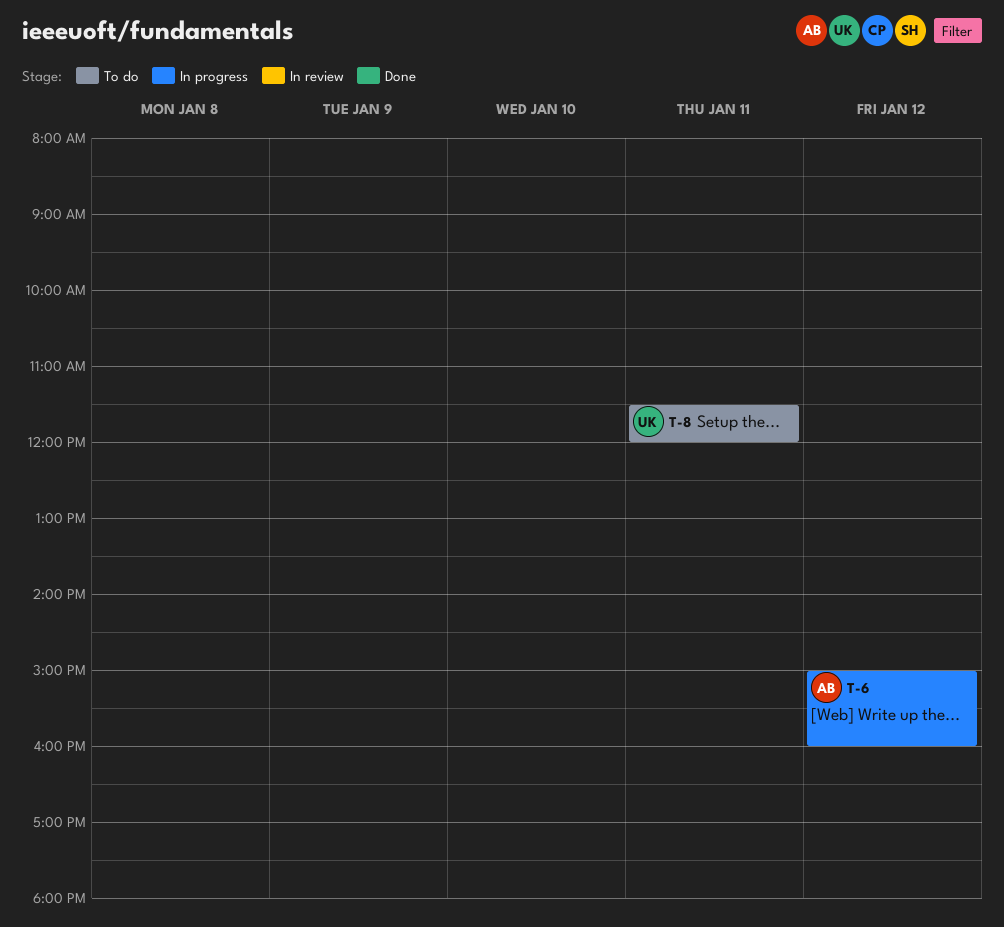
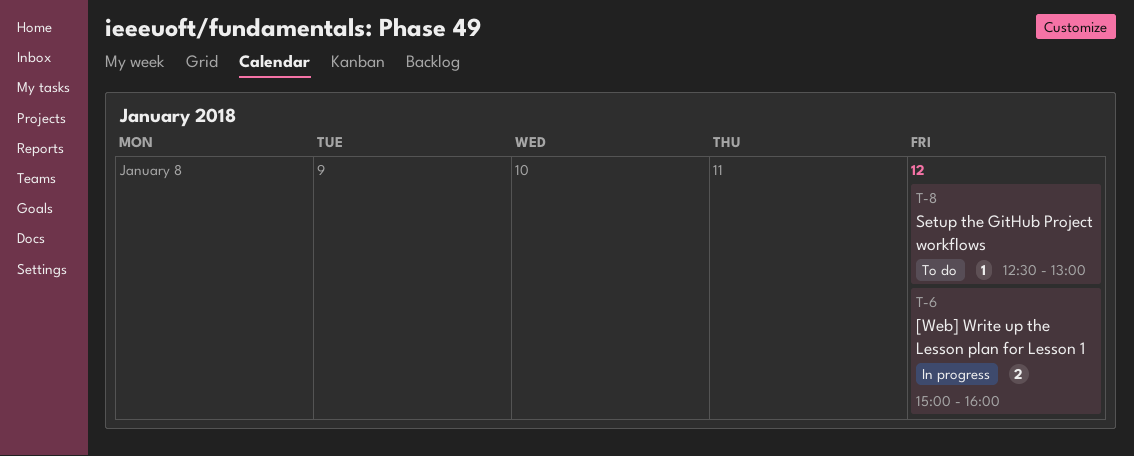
T-8, day: Jan 11 -> Jan 12
T-8, begins: 11:30 -> 12:30
T-8, ends: 12:00 -> 13:00

